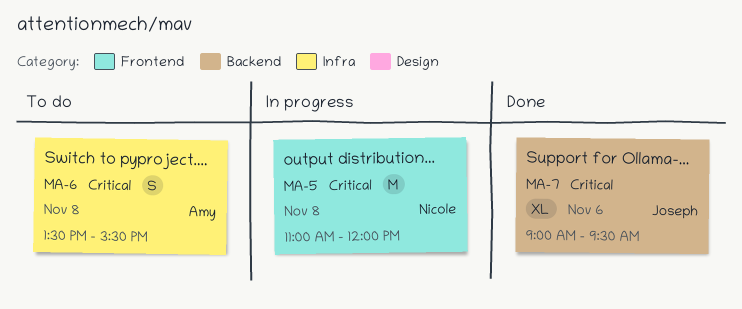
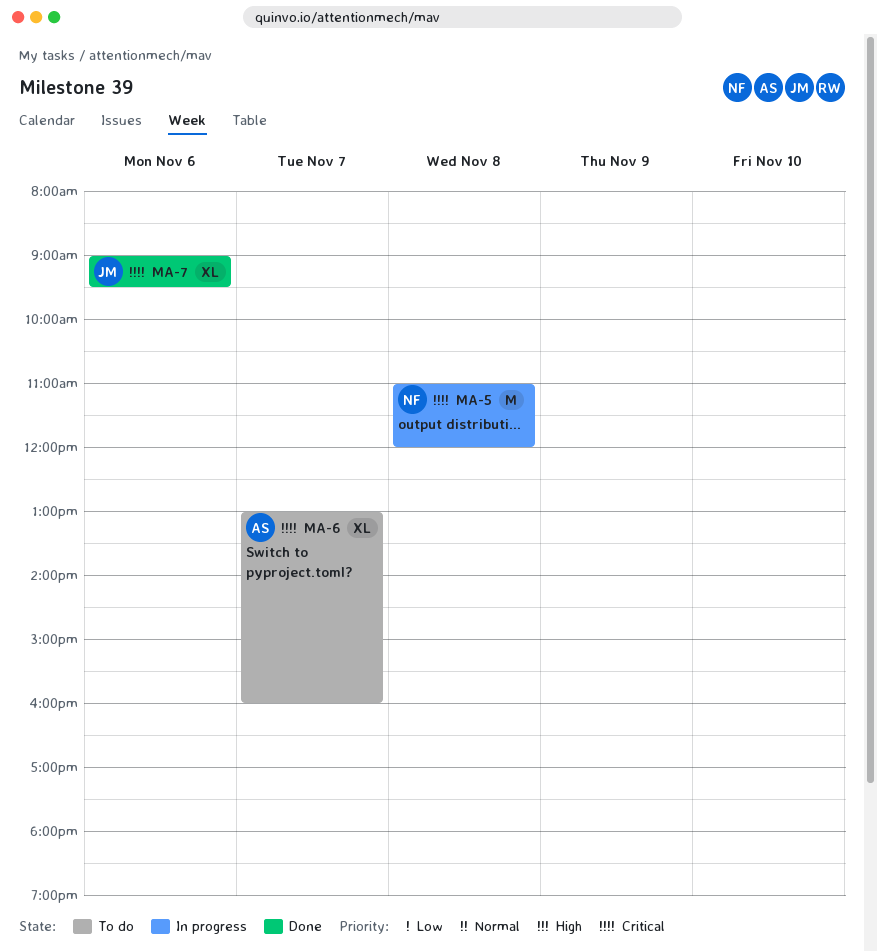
MA-6, estimate: S -> XL
MA-6, day: Nov 8 -> Nov 7
MA-6, begins: 13:30 -> 13:00
MA-6, ends: 15:30 -> 16:00

